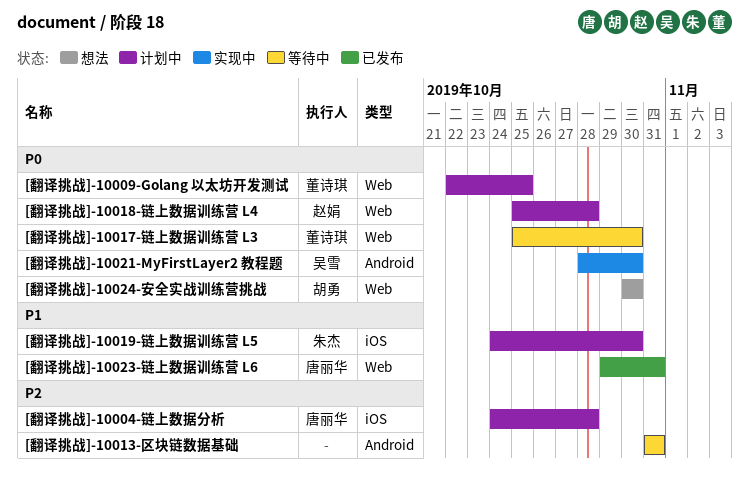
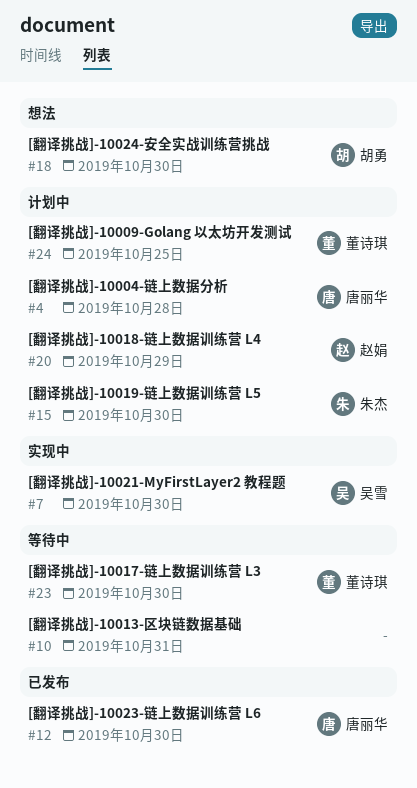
[翻译挑战]-10018-链上数据训练营 L4, due: Oct 28 -> Oct 29
[翻译挑战]-10023-链上数据训练营 L6, due: Oct 31 -> Oct 30

